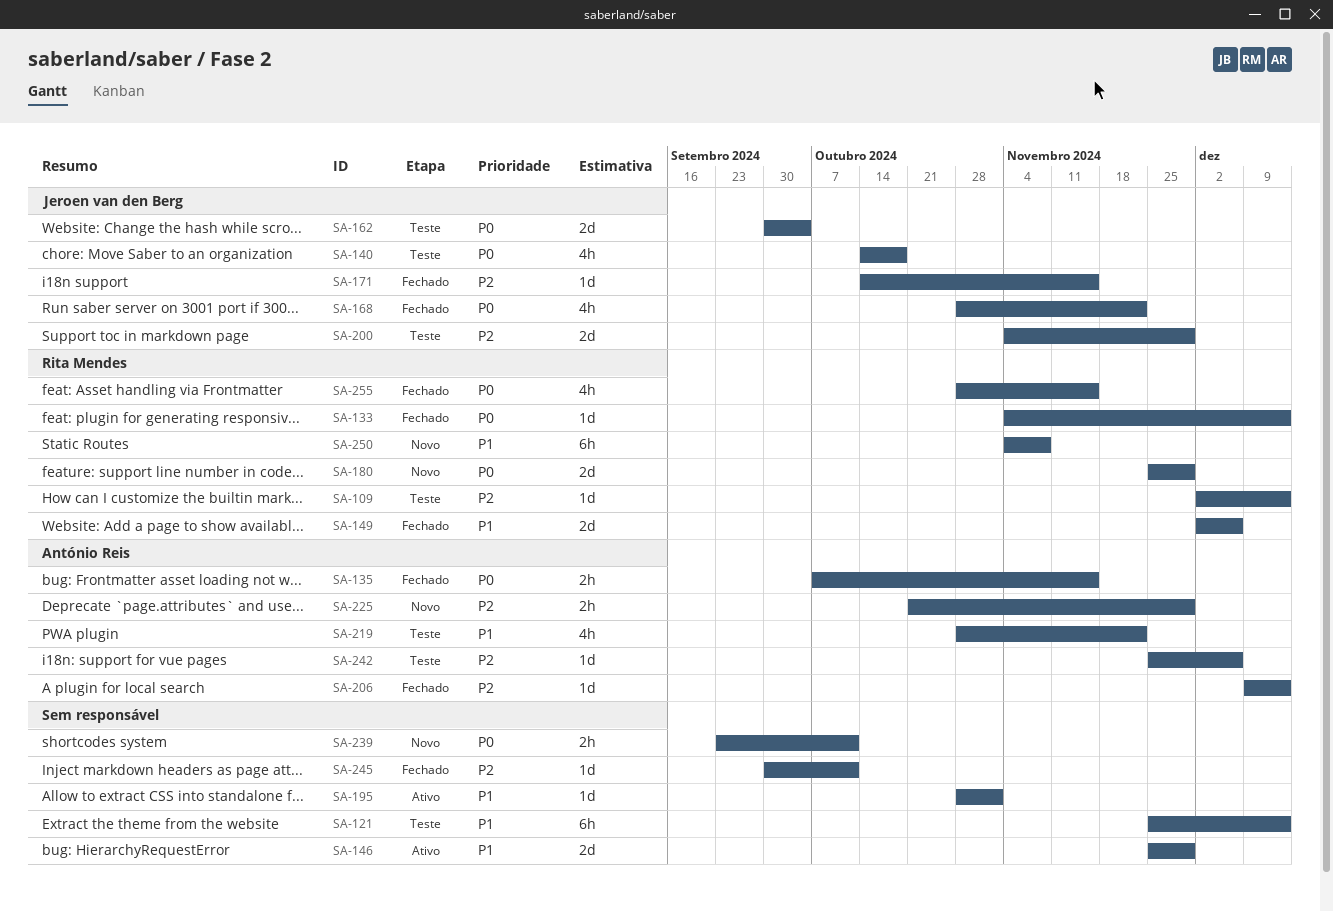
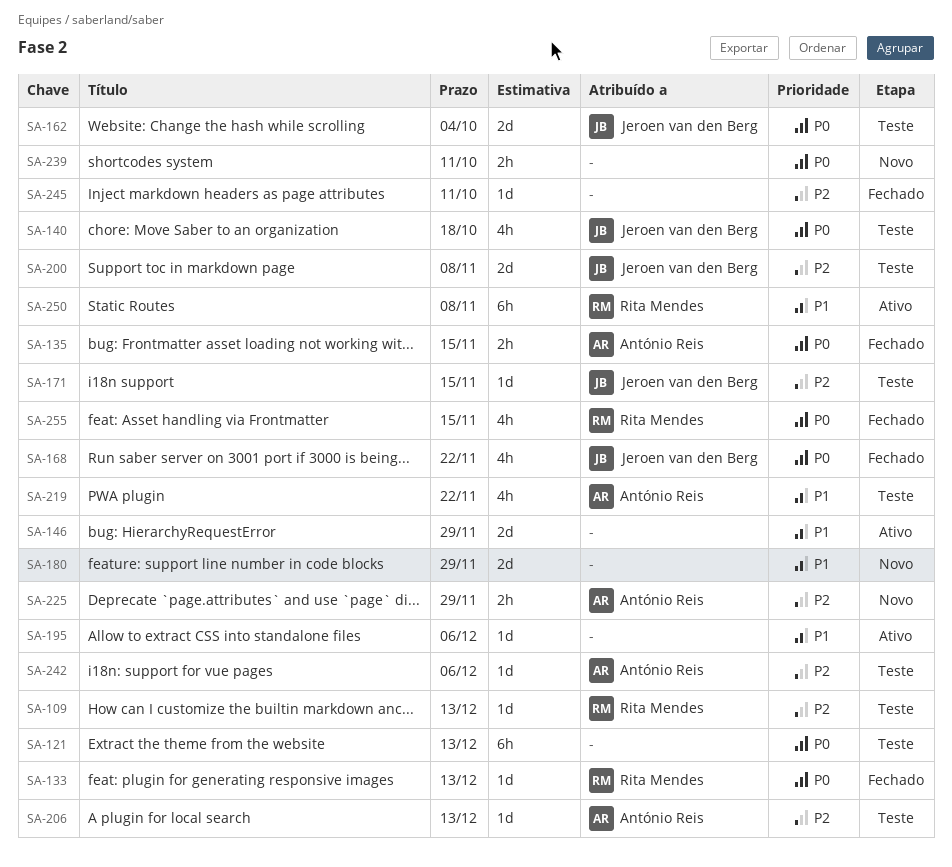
SA-121, priority: P1 -> P0
SA-149: present -> none
SA-171, status: Fechado -> Teste
SA-180, owner: Rita Mendes -> none
SA-180, priority: P0 -> P1
SA-195, due: Nov 1 -> Dec 6
SA-200, due: Nov 29 -> Nov 8
SA-206, status: Fechado -> Teste
SA-250, status: Novo -> Ativo

